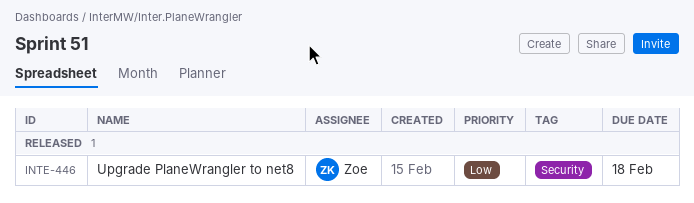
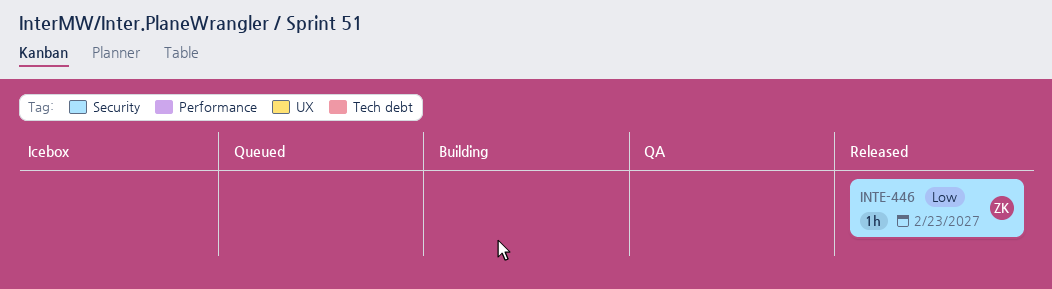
INTE-446, due: Feb 18 -> Feb 23

